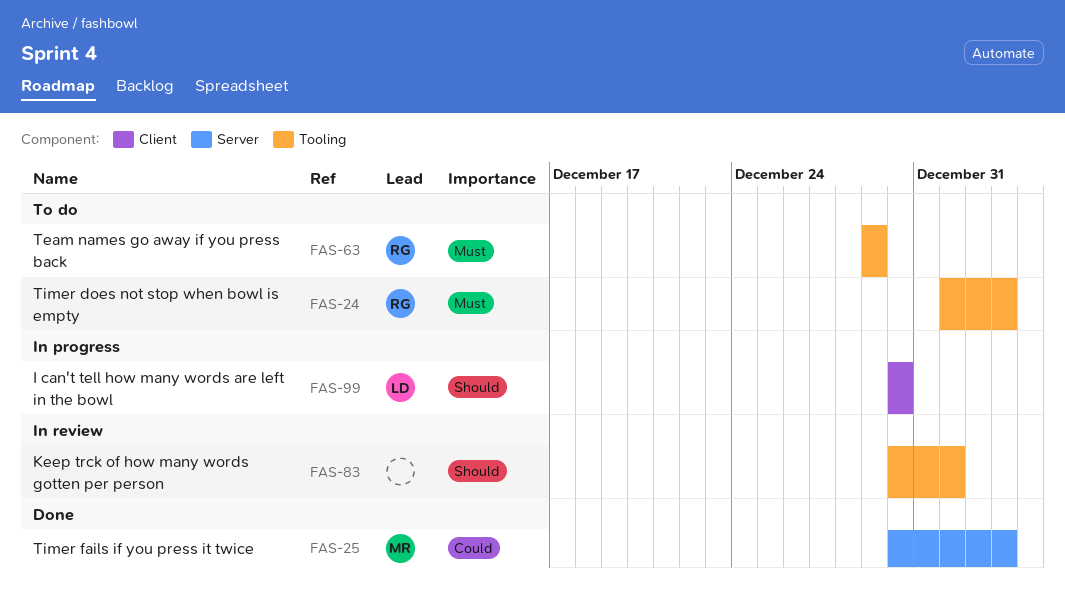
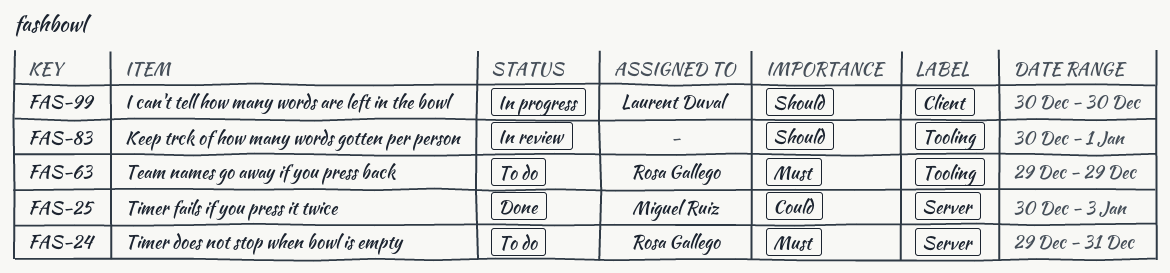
FAS-24, label: Tooling -> Server
FAS-24, start: Jan 1 -> Dec 29
FAS-24, due: Jan 3 -> Dec 31

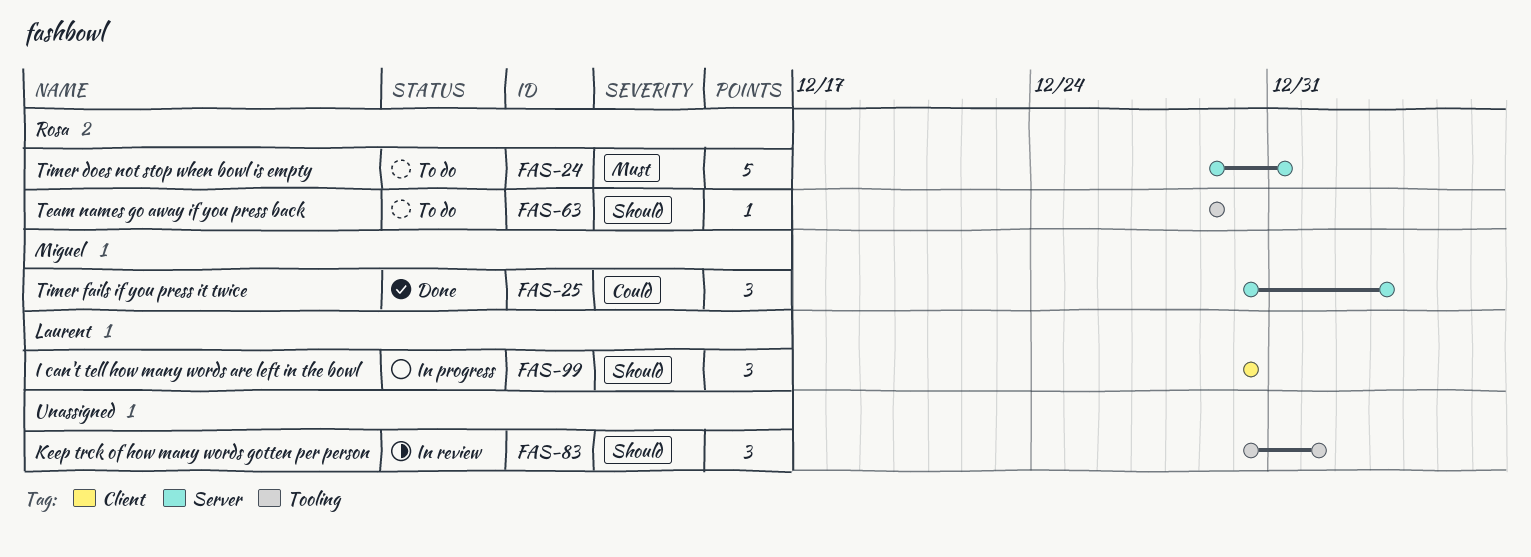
FAS-63, priority: Must -> Should

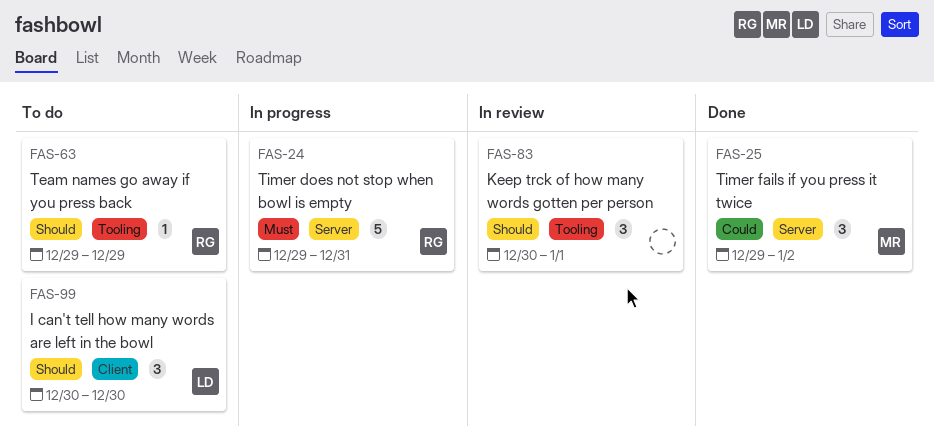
FAS-24, status: To do -> In progress
FAS-25, start: Dec 30 -> Dec 29
FAS-25, due: Jan 3 -> Jan 2
FAS-99, status: In progress -> To do

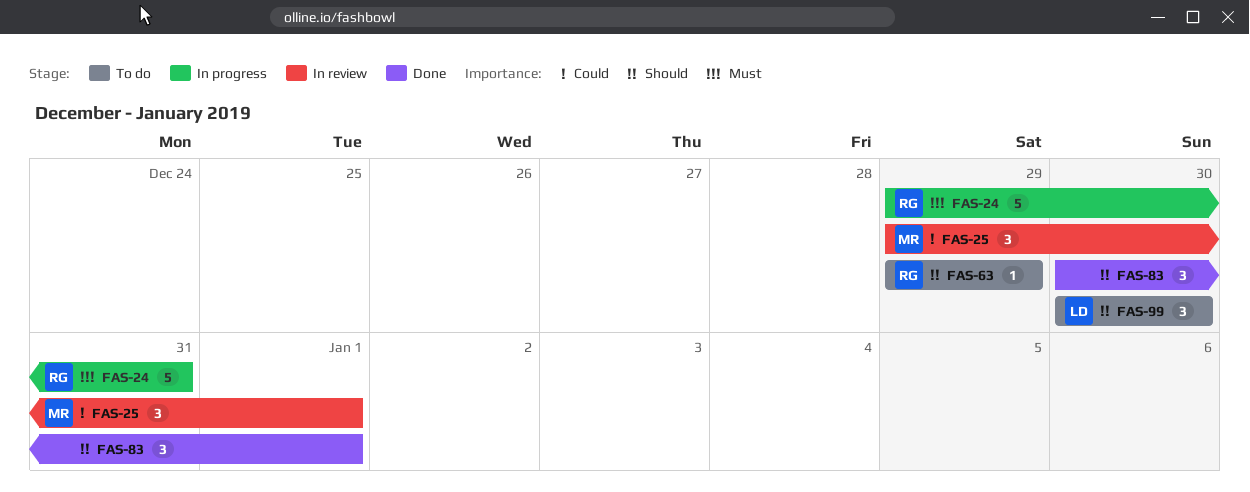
FAS-25, status: Done -> In review
FAS-25, due: Jan 2 -> Jan 1
FAS-83, status: In review -> Done

